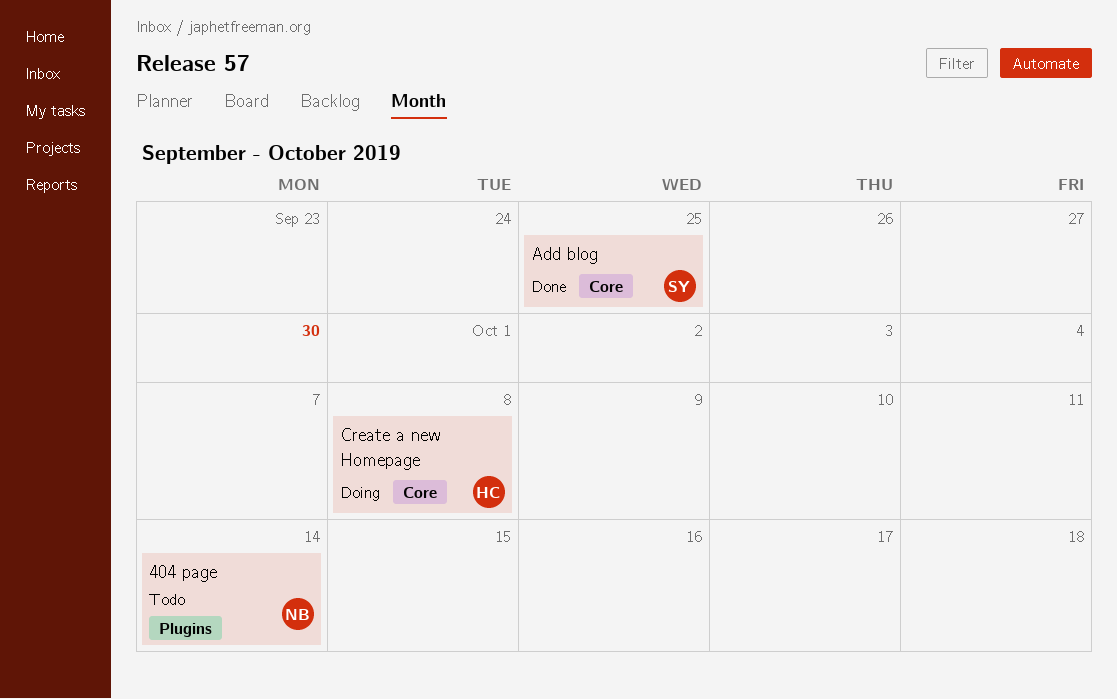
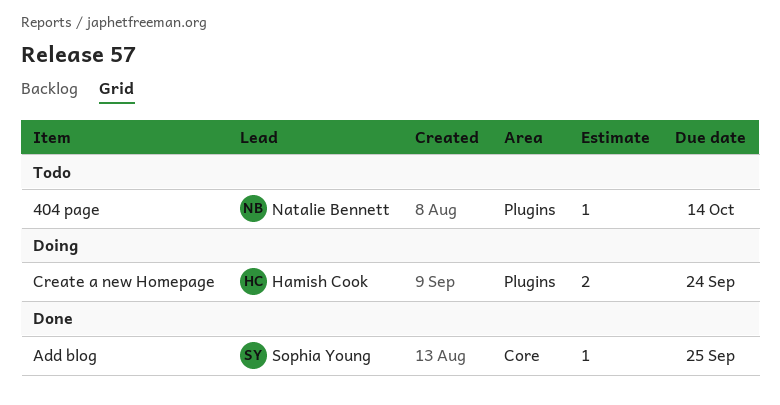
Create a new Homepage, label: Core -> Plugins
Create a new Homepage, due: Oct 8 -> Sep 24

